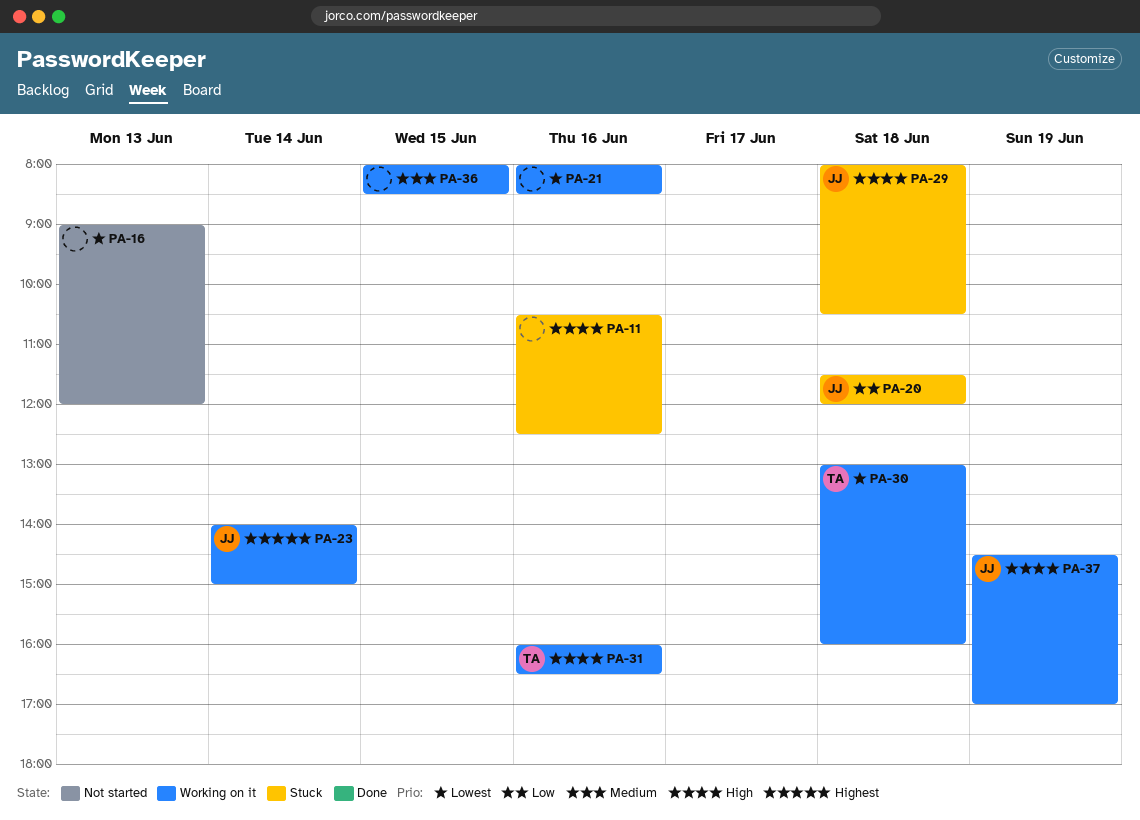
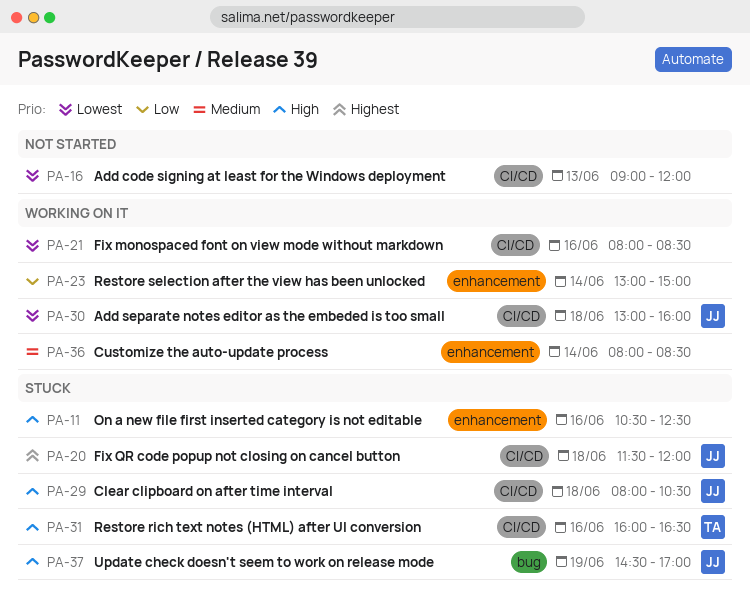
PA-20, priority: Low -> Highest
PA-23, owner: JJ -> none
PA-23, priority: Highest -> Low
PA-23, begins: 14:00 -> 13:00
PA-30, owner: TA -> JJ
PA-31, status: Working on it -> Stuck
PA-36, day: Jun 15 -> Jun 14
PA-37, status: Working on it -> Stuck

